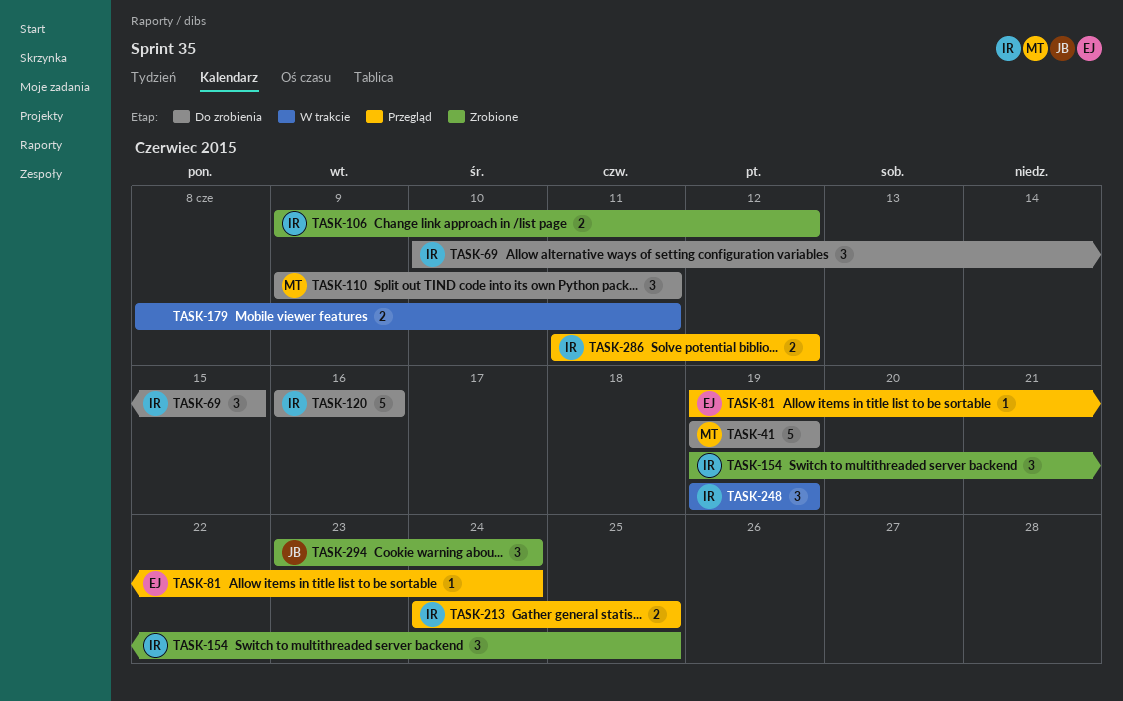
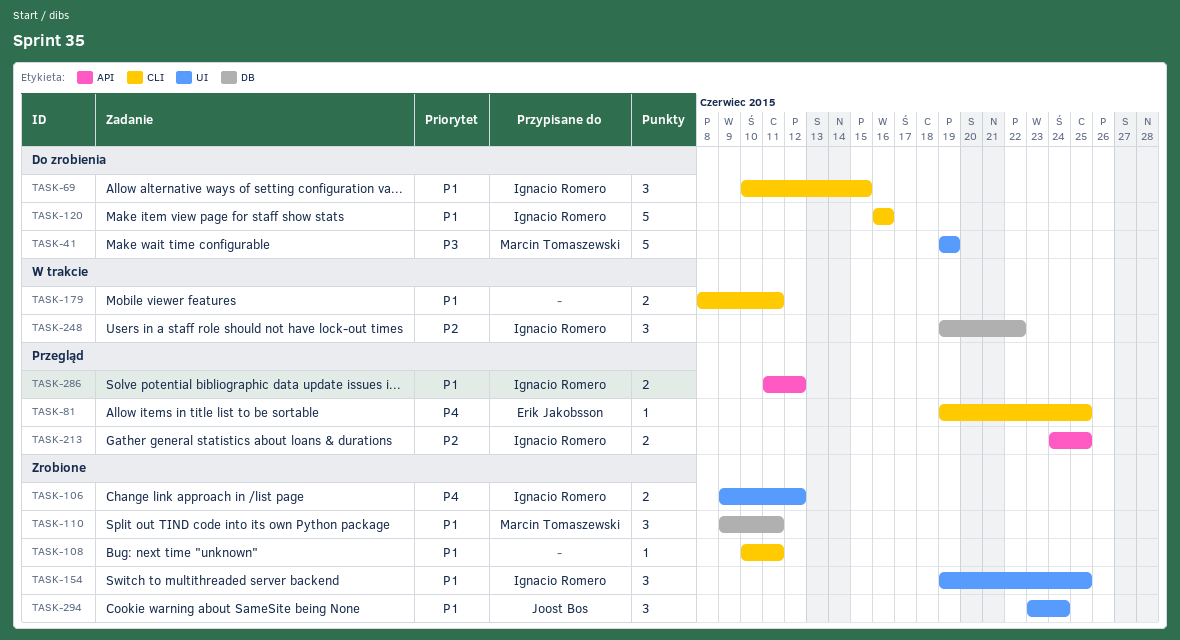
TASK-81, due: Jun 24 -> Jun 25
TASK-108: none -> present
TASK-110, status: Do zrobienia -> Zrobione
TASK-248, due: Jun 19 -> Jun 22

